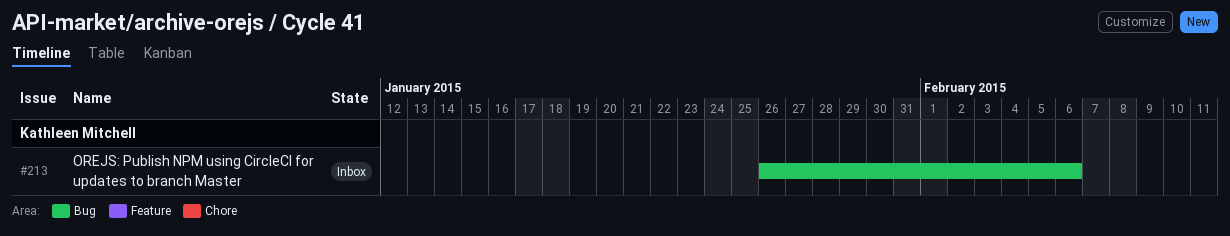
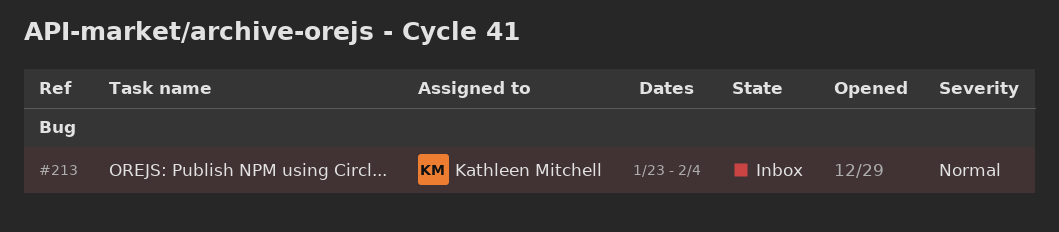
#213, start: Jan 26 -> Jan 23
#213, due: Feb 6 -> Feb 4

